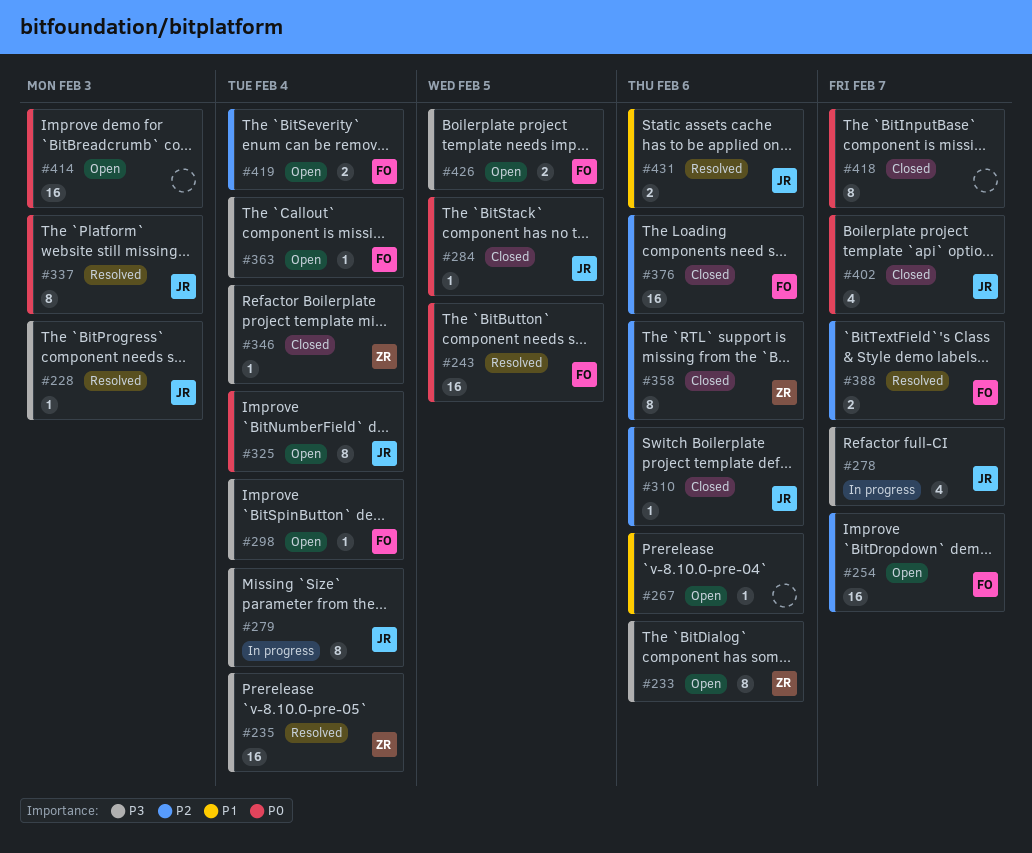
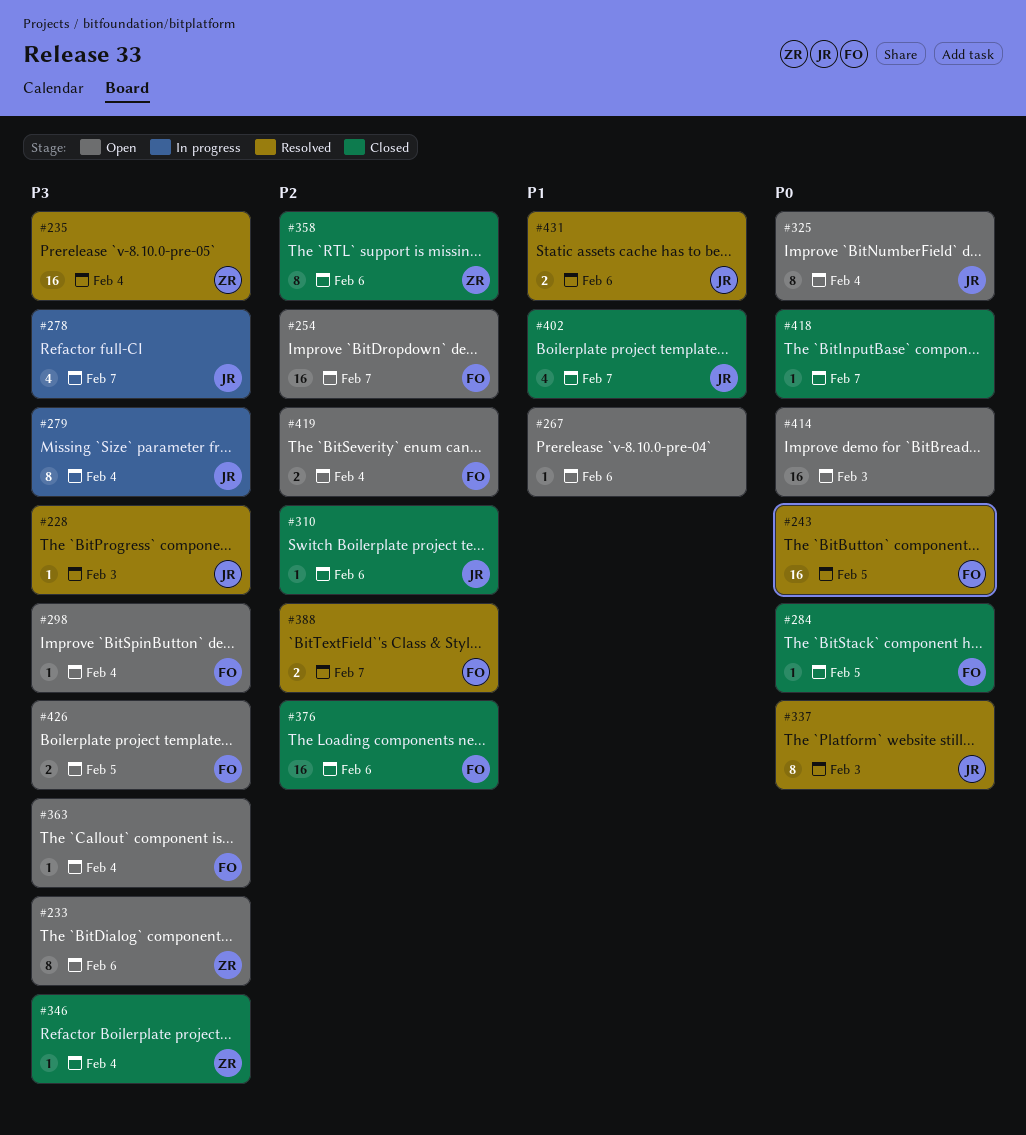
#284, owner: JR -> FO
#402, priority: P0 -> P1
#418, estimate: 8 -> 1

